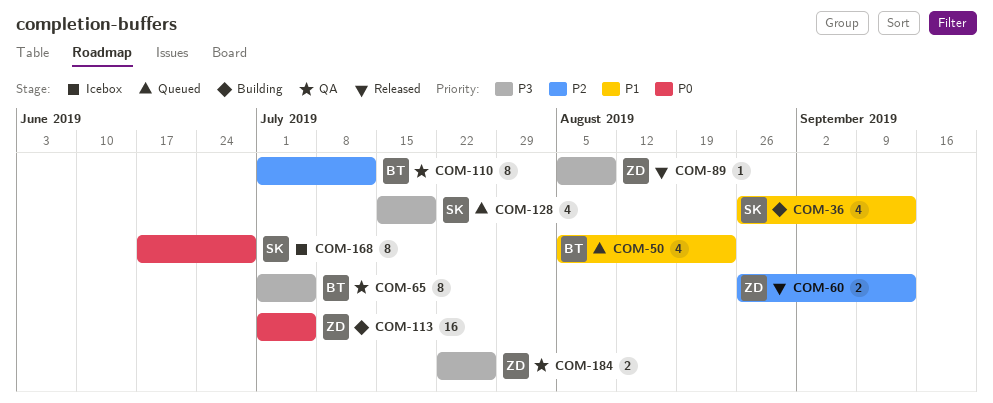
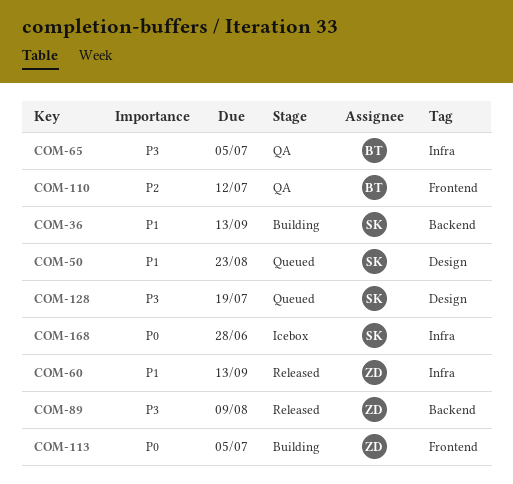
COM-50, owner: BT -> SK
COM-60, priority: P2 -> P1
COM-184: present -> none

